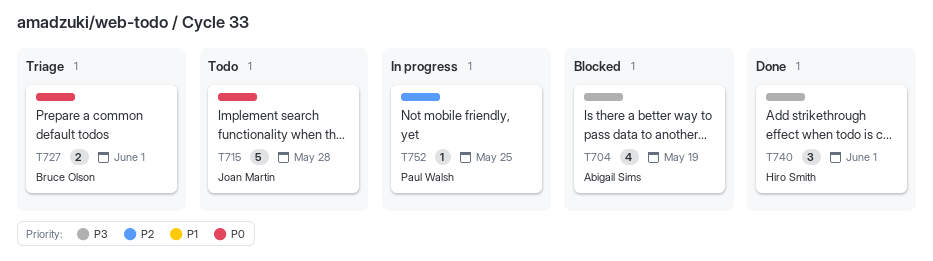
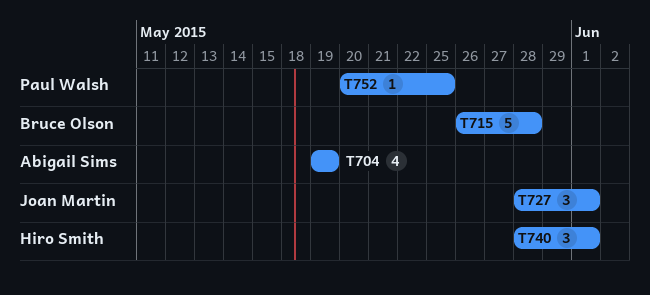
T715, owner: Joan Martin -> Bruce Olson
T727, owner: Bruce Olson -> Joan Martin
T727, estimate: 2 -> 3

